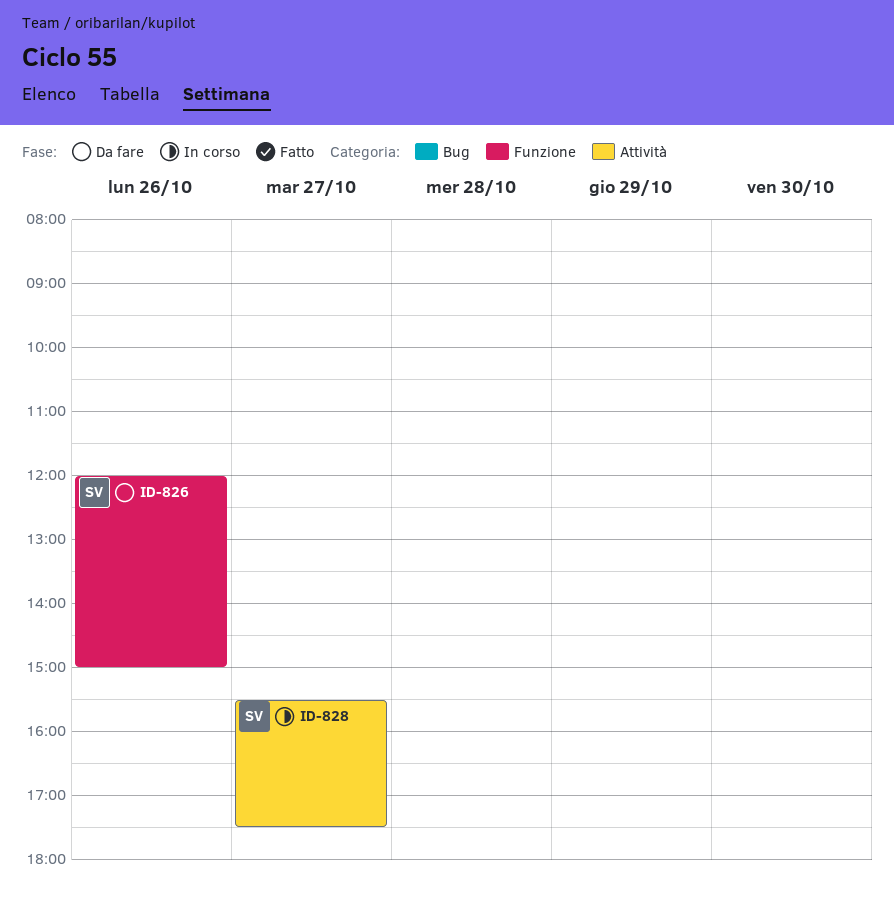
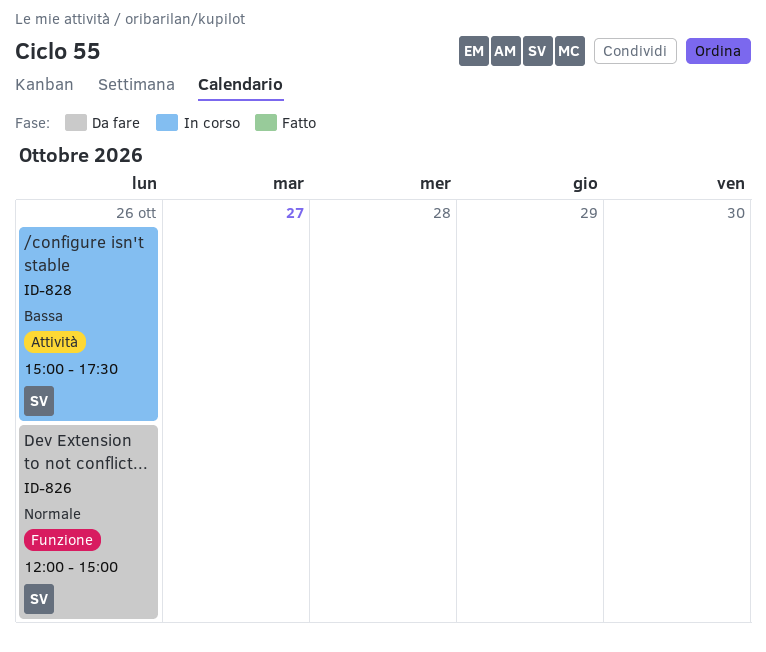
ID-828, day: Oct 27 -> Oct 26
ID-828, begins: 15:30 -> 15:00

